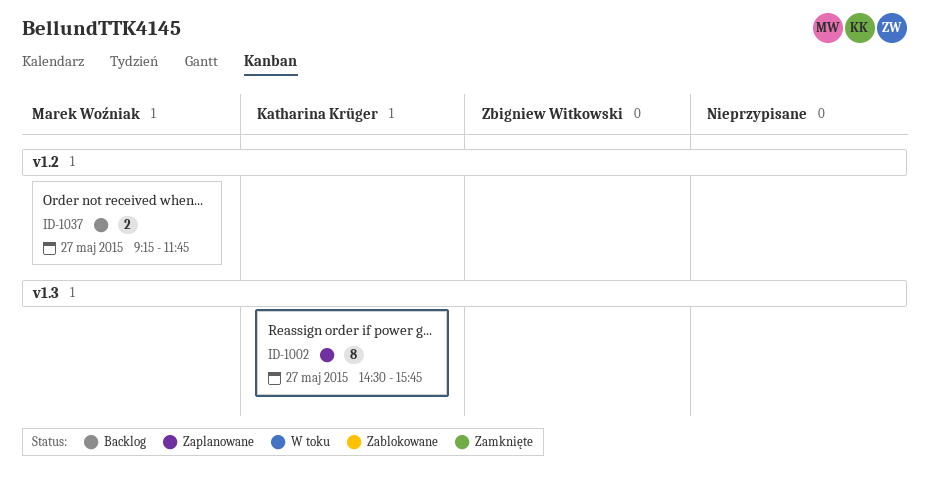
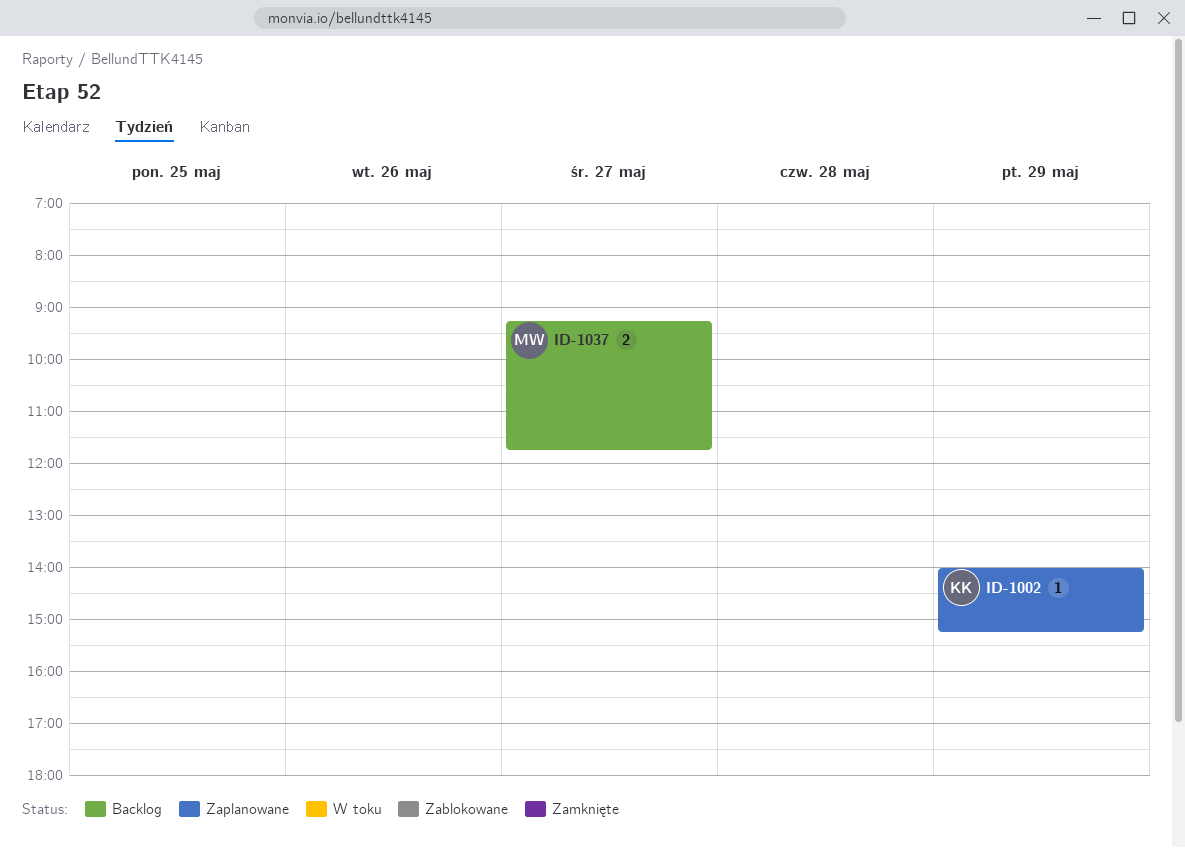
ID-1002, estimate: 8 -> 1
ID-1002, day: May 27 -> May 29
ID-1002, begins: 14:30 -> 14:00
ID-1002, ends: 15:45 -> 15:15

